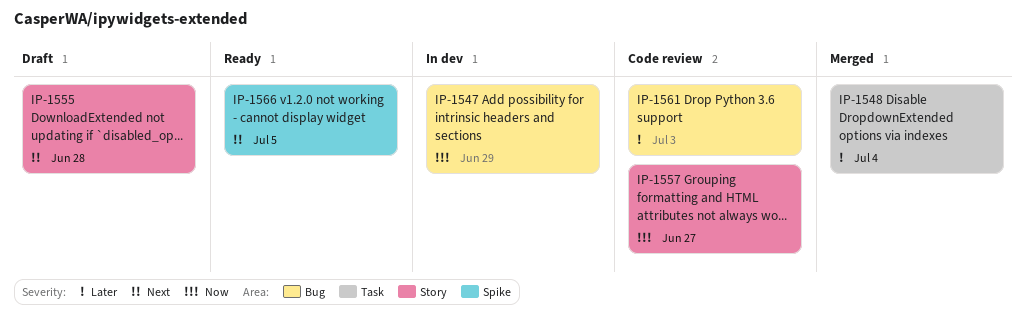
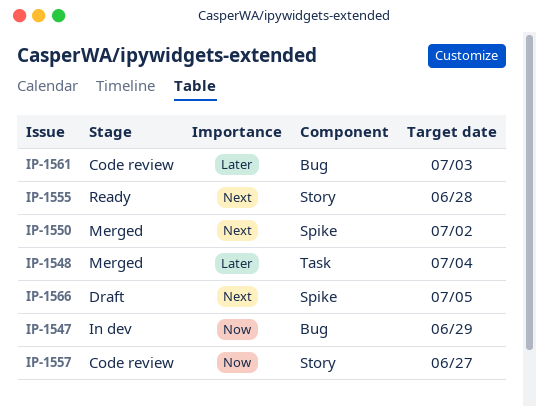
IP-1550: none -> present
IP-1555, status: Draft -> Ready
IP-1566, status: Ready -> Draft

